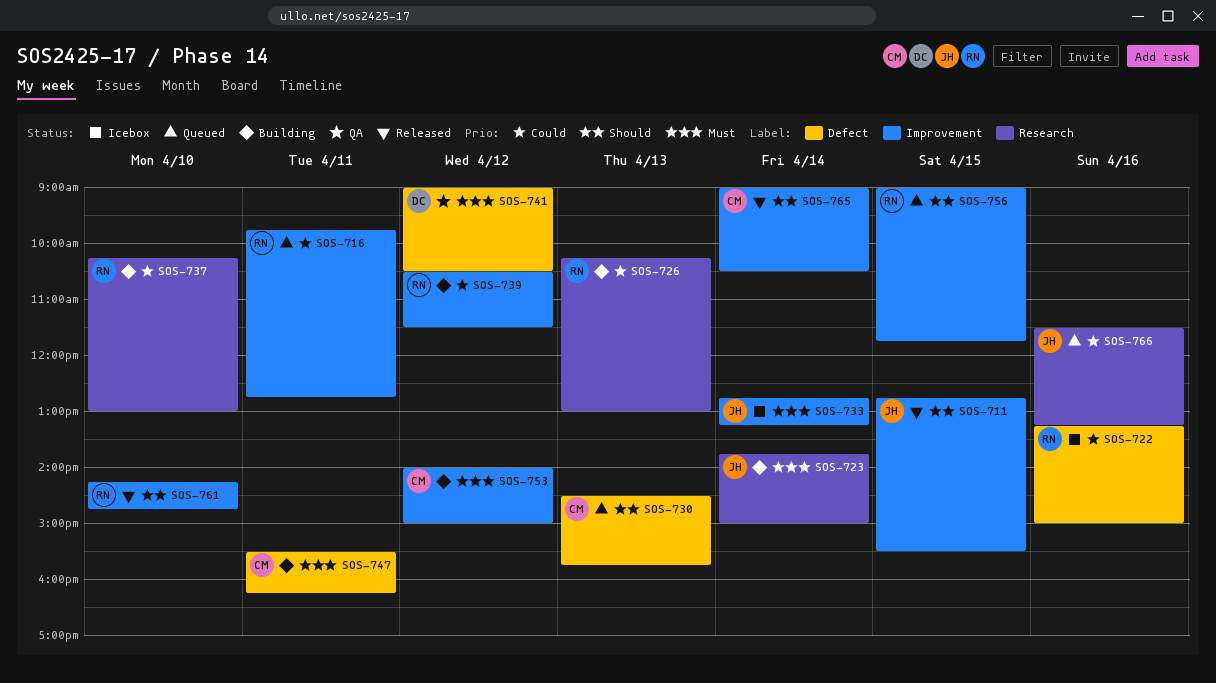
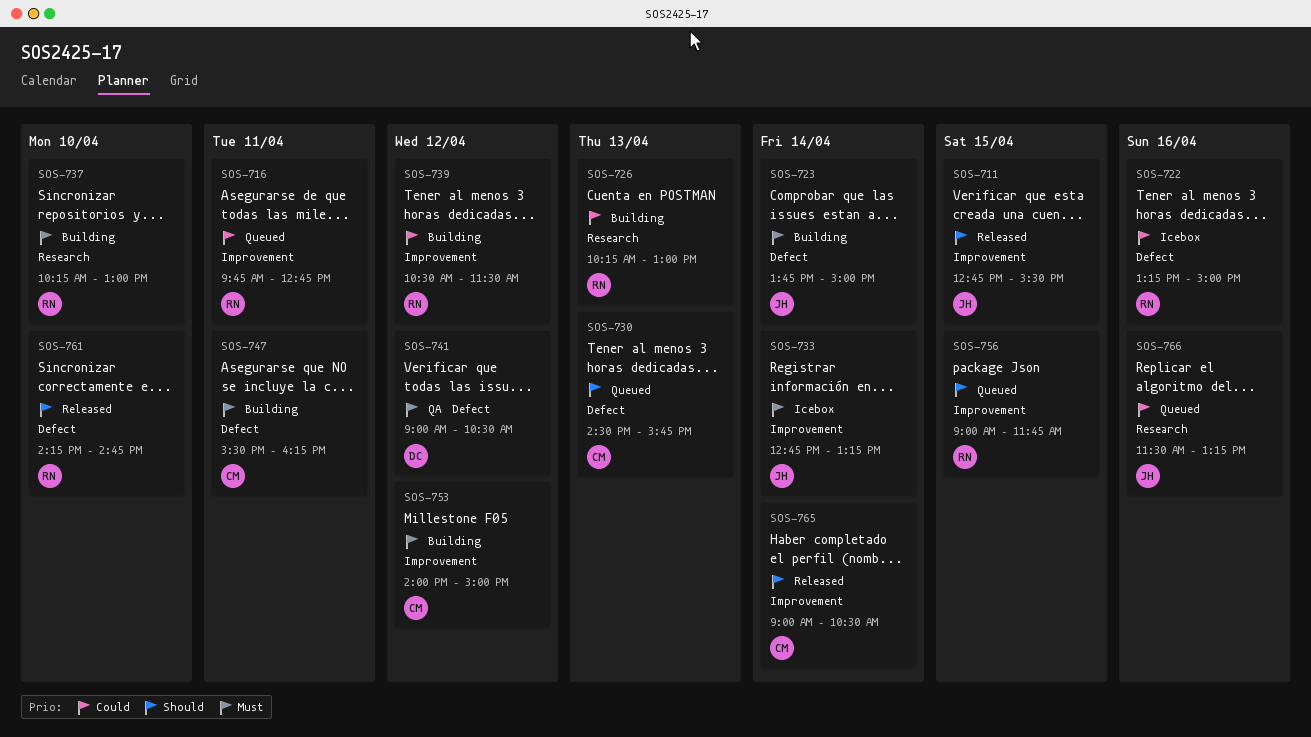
SOS-723, label: Research -> Defect
SOS-737, priority: Could -> Must
SOS-761, label: Improvement -> Defect

